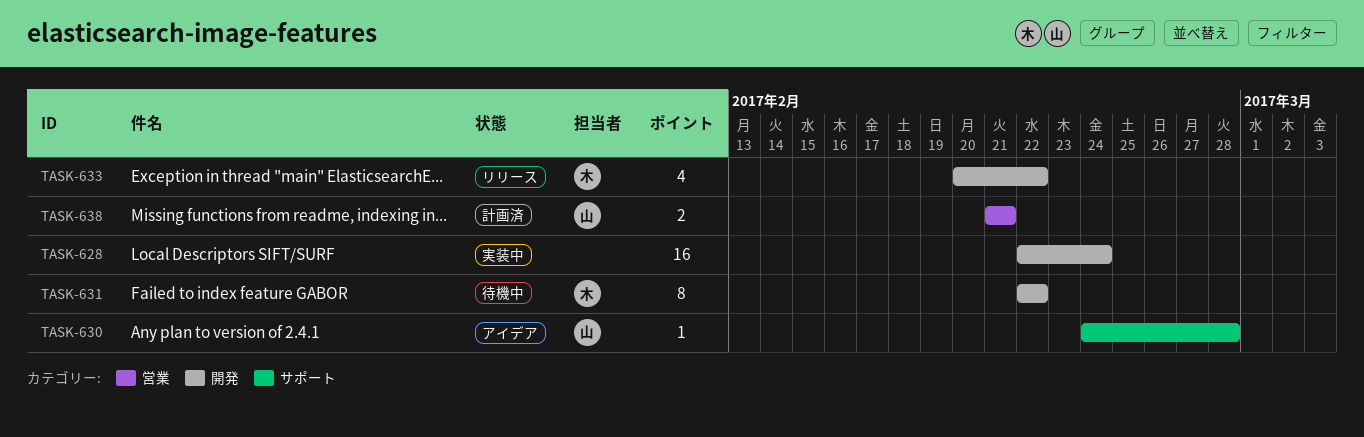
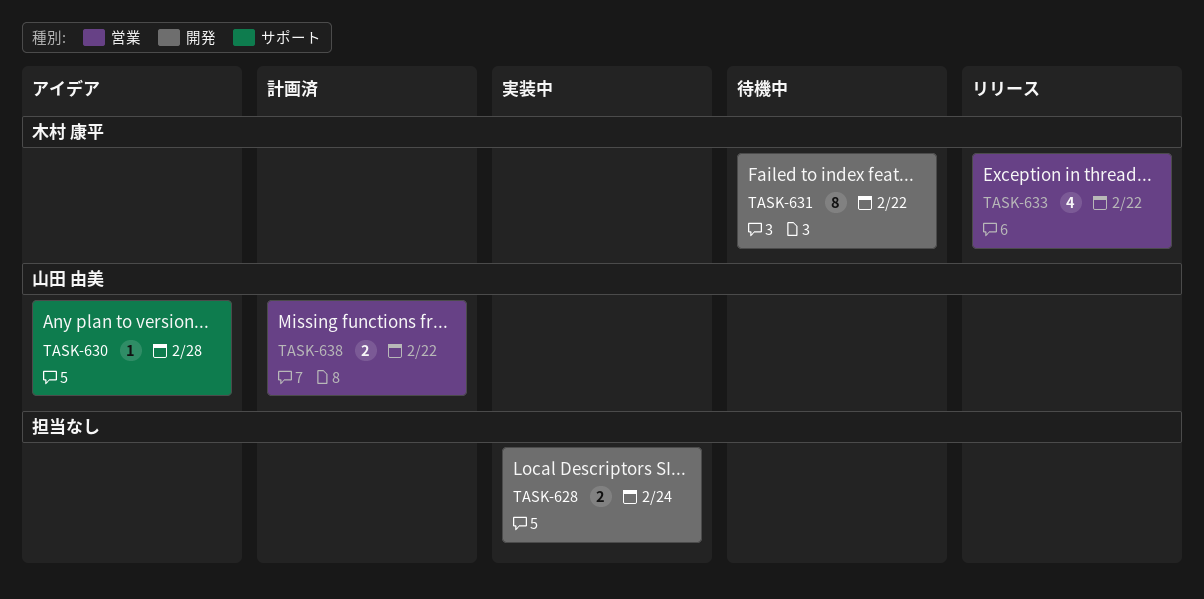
TASK-628, estimate: 16 -> 2
TASK-633, label: 開発 -> 営業
TASK-638, due: Feb 21 -> Feb 22

